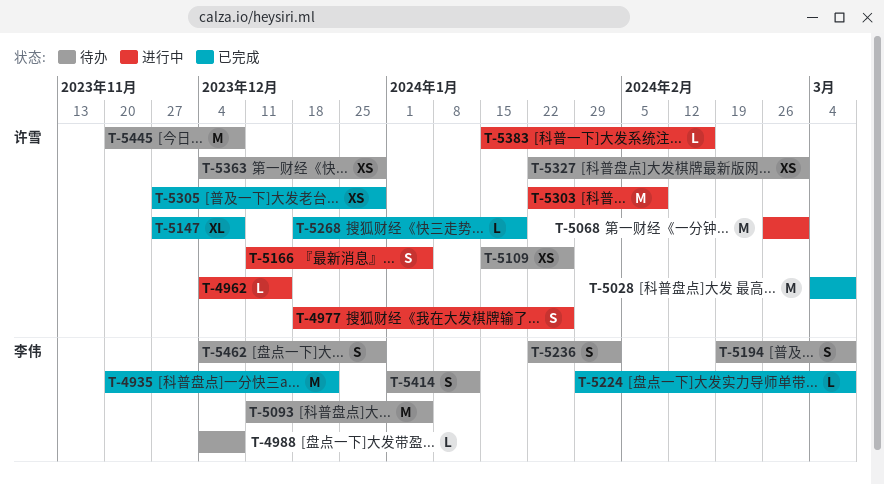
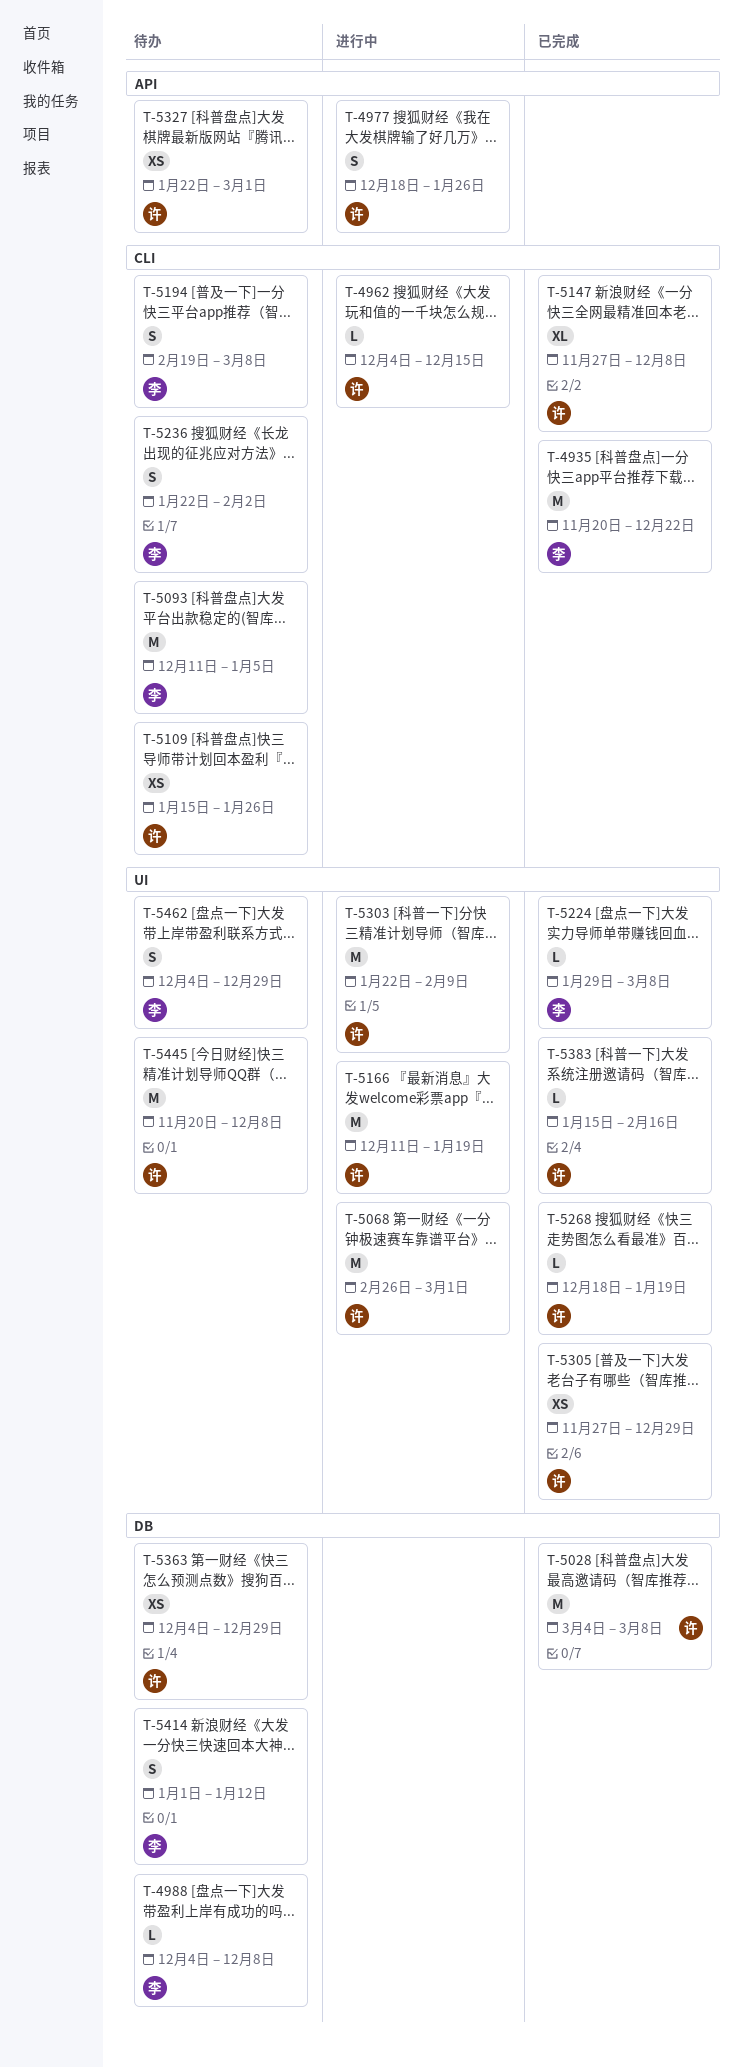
T-5166, estimate: S -> M
T-5166, due: Jan 5 -> Jan 19
T-5383, status: 进行中 -> 已完成

